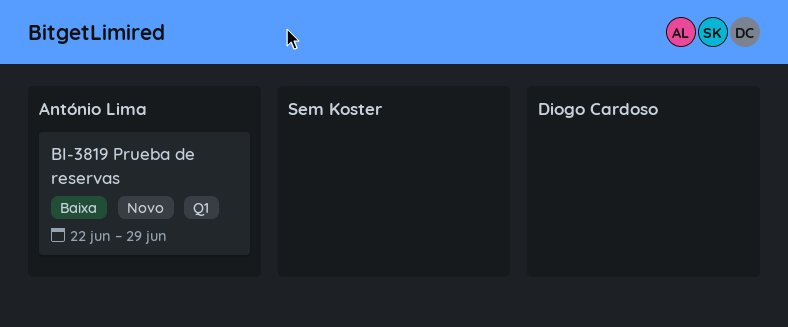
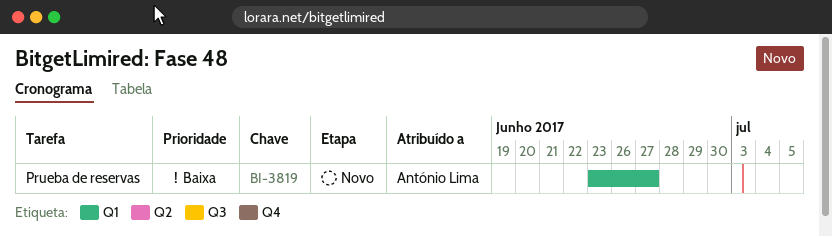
BI-3819, start: Jun 22 -> Jun 23
BI-3819, due: Jun 29 -> Jun 27

